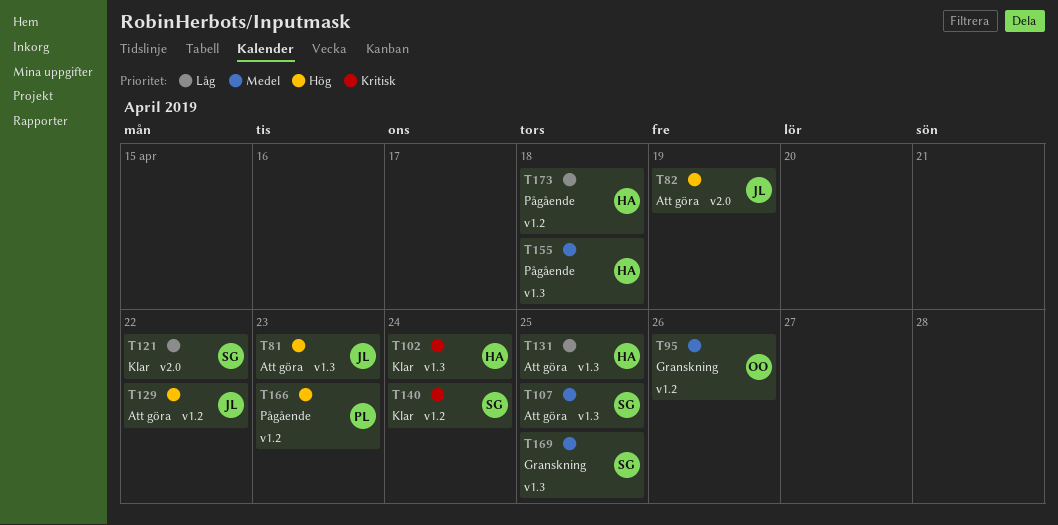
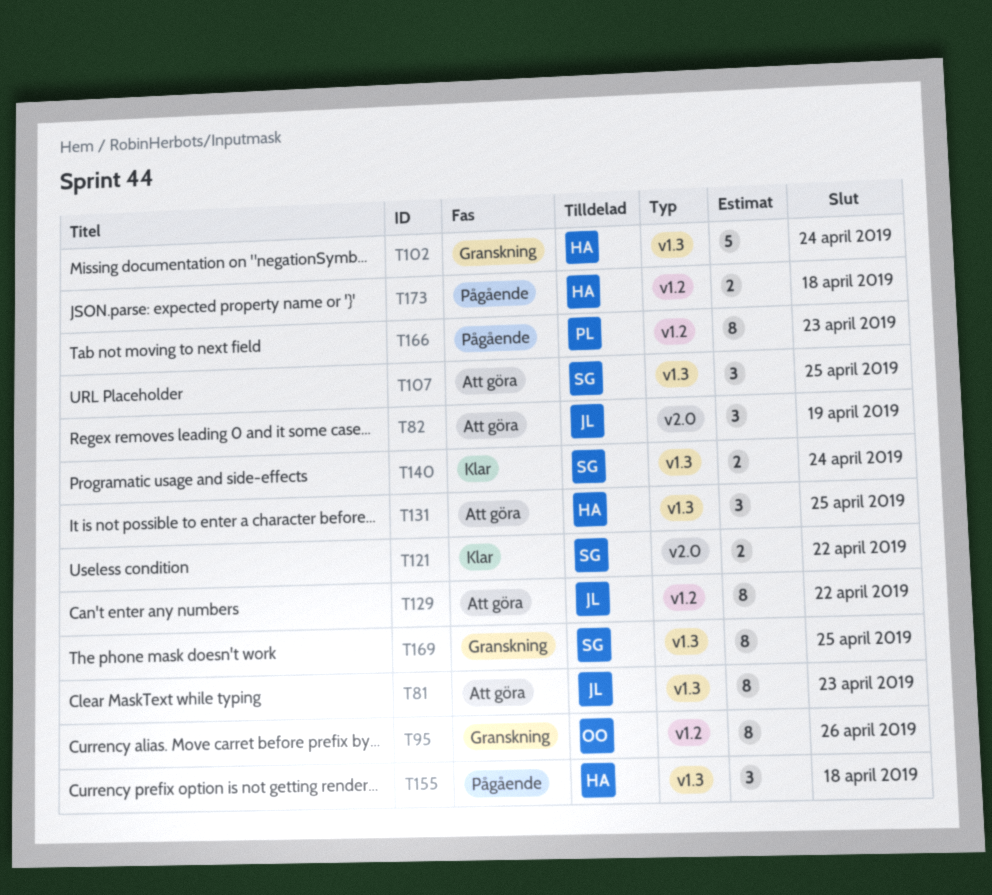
T102, status: Klar -> Granskning
T140, label: v1.2 -> v1.3

